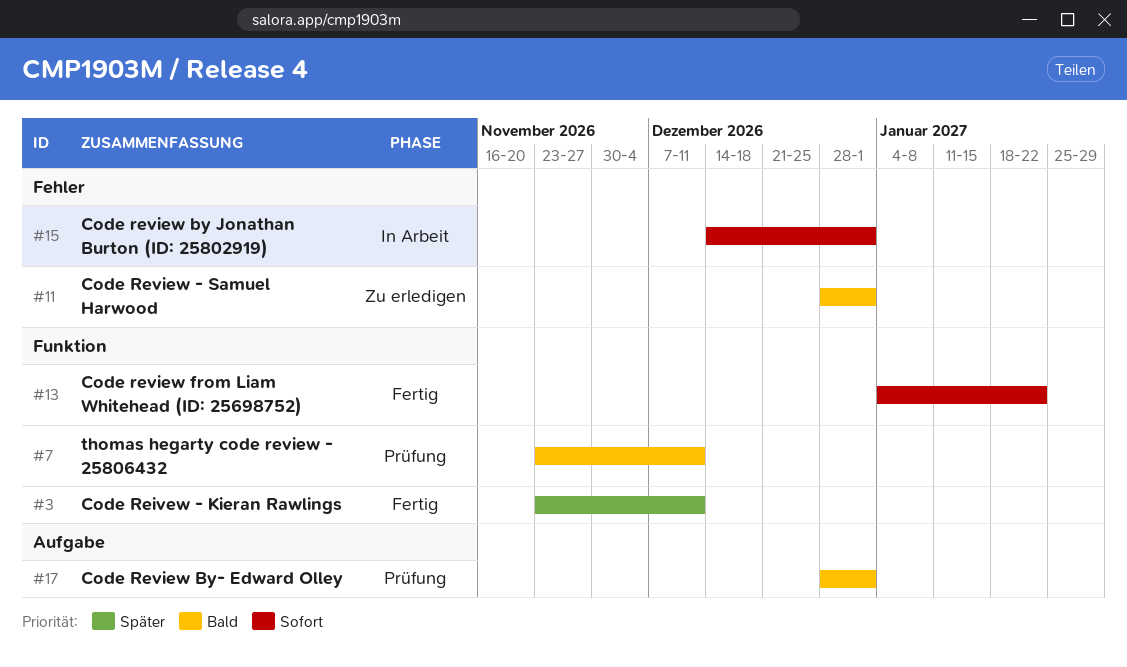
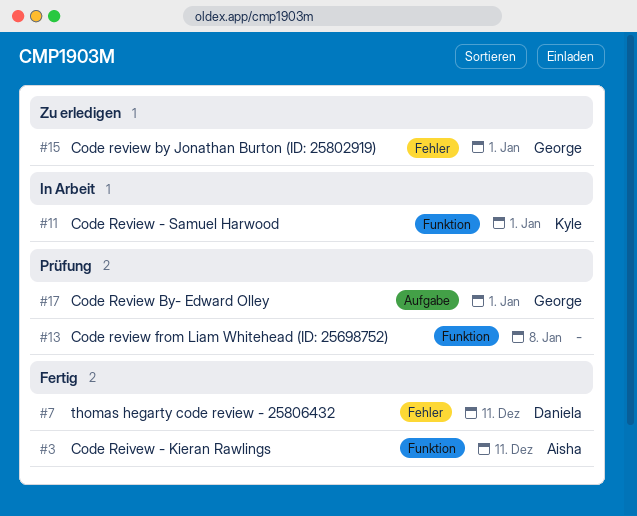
#7, status: Prüfung -> Fertig
#7, label: Funktion -> Fehler
#11, status: Zu erledigen -> In Arbeit
#11, label: Fehler -> Funktion
#13, status: Fertig -> Prüfung
#13, due: Jan 22 -> Jan 8
#15, status: In Arbeit -> Zu erledigen

